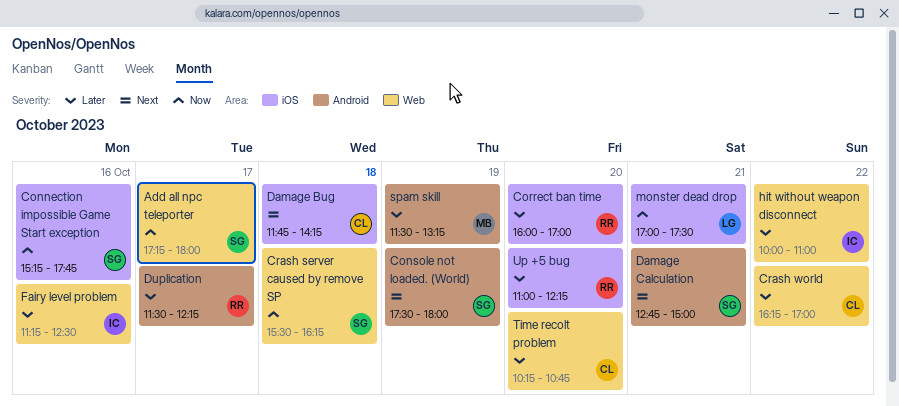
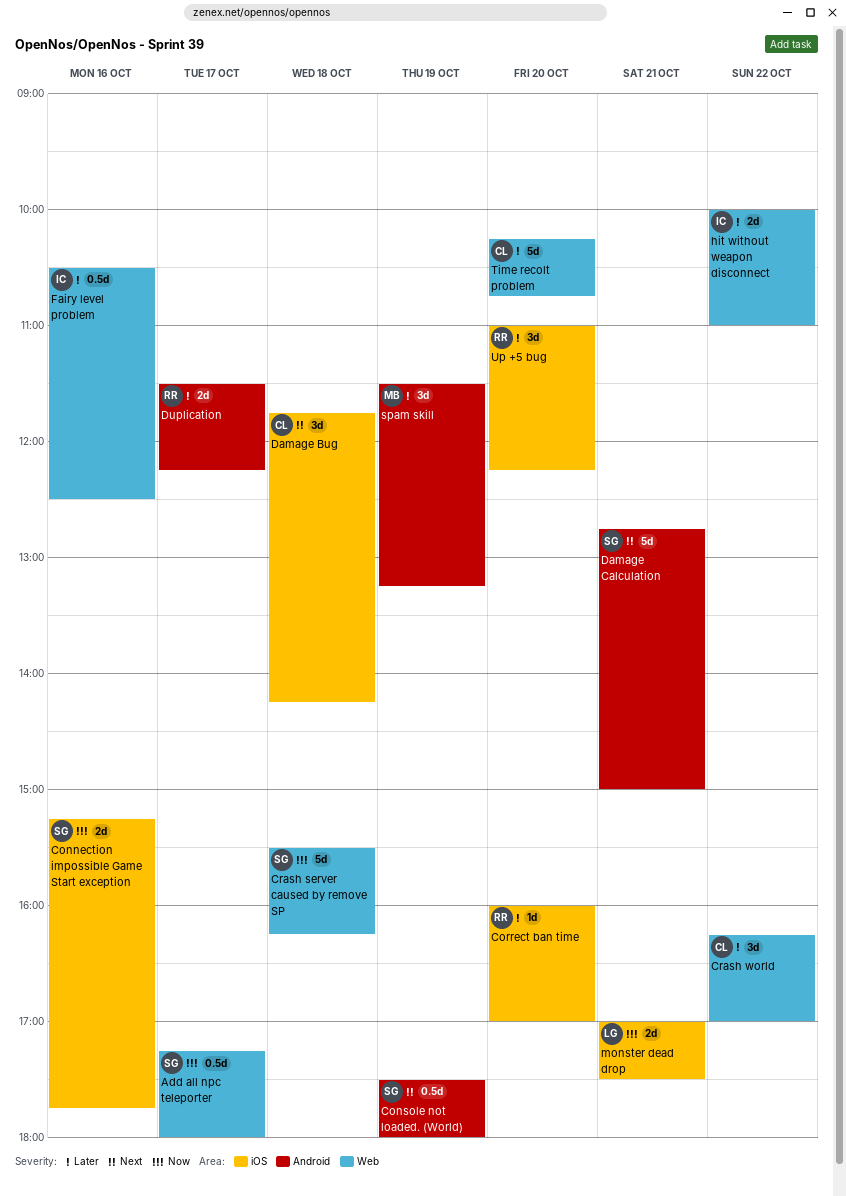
Fairy level problem, begins: 11:15 -> 10:30

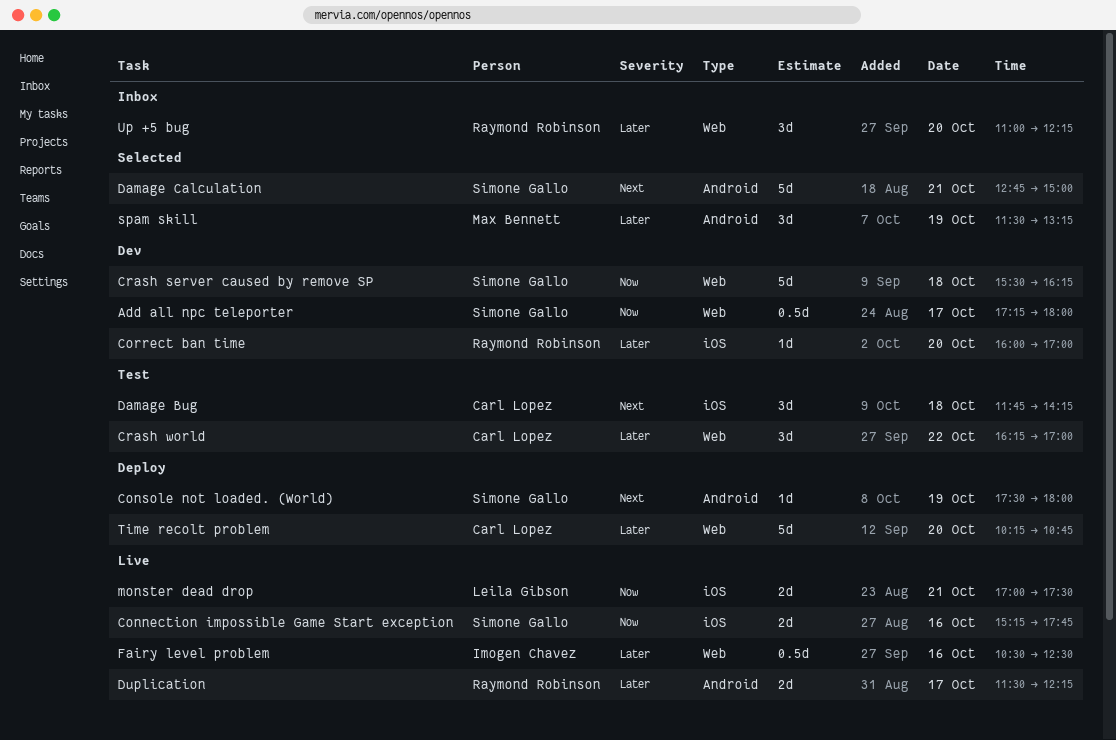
Console not loaded. (World), estimate: 0.5d -> 1d
hit without weapon disconnect: present -> none
Up +5 bug, label: iOS -> Web

